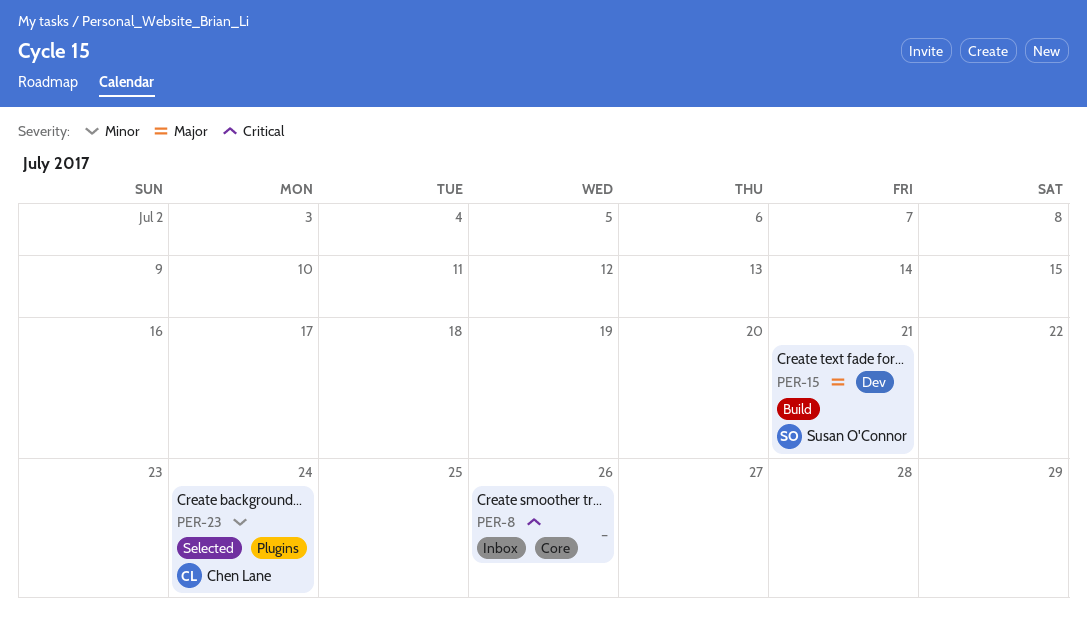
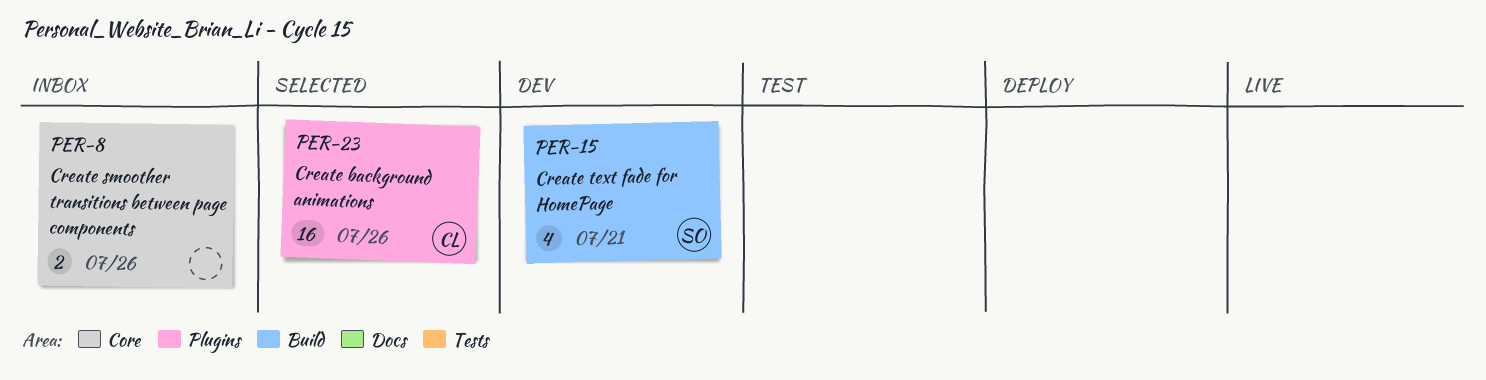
PER-23, due: Jul 24 -> Jul 26

